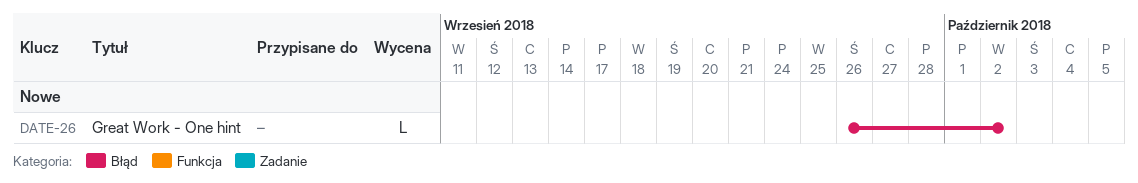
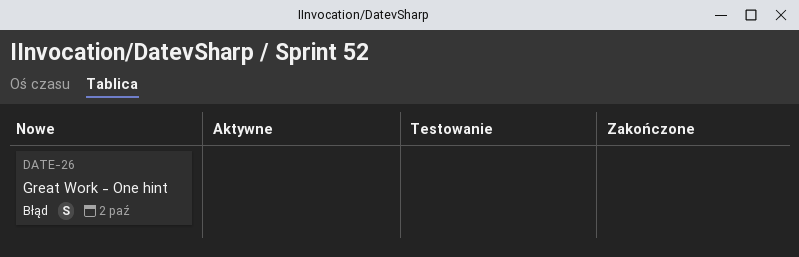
DATE-26, estimate: L -> S

